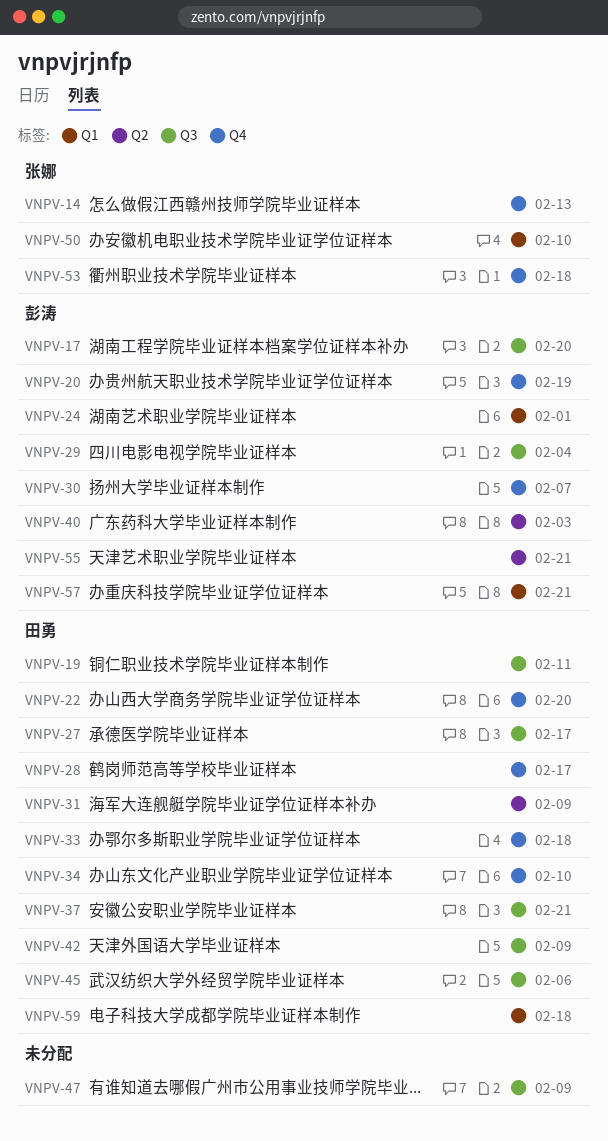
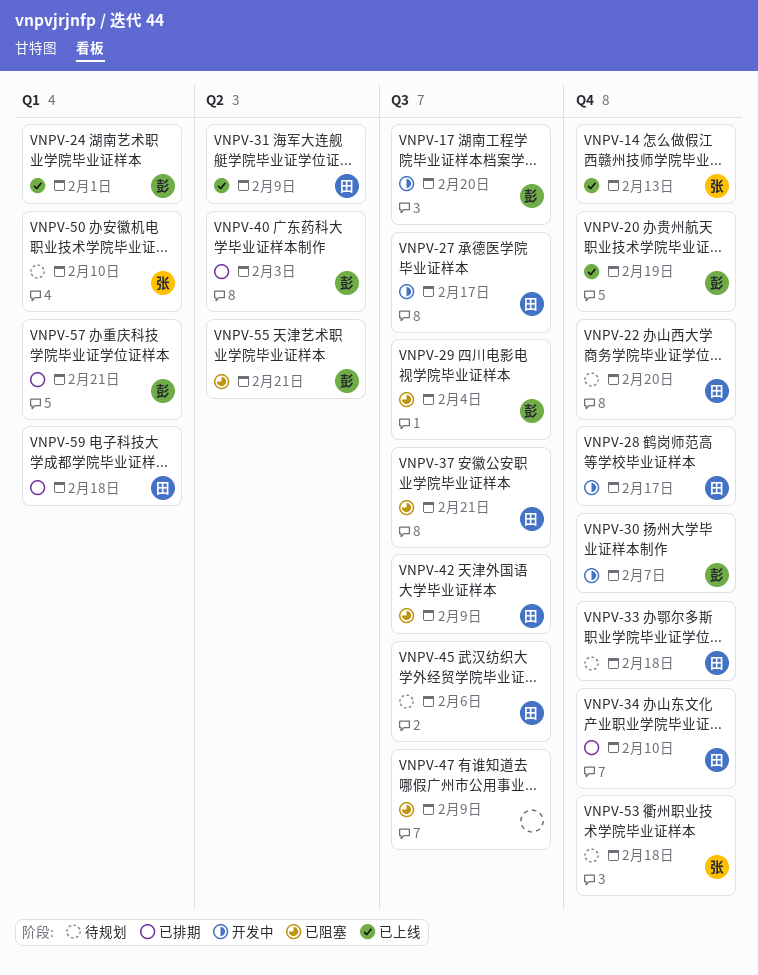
VNPV-19: present -> none

